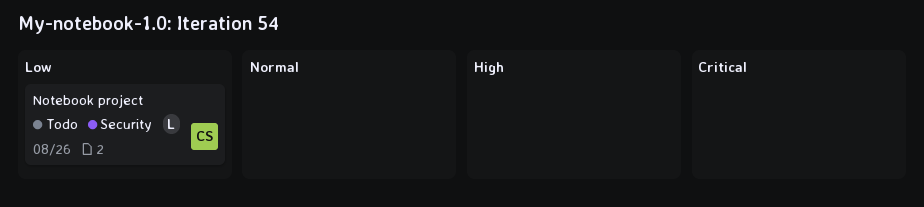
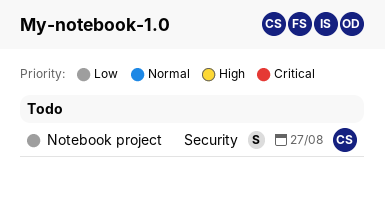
Notebook project, estimate: L -> S
Notebook project, due: Aug 26 -> Aug 27

